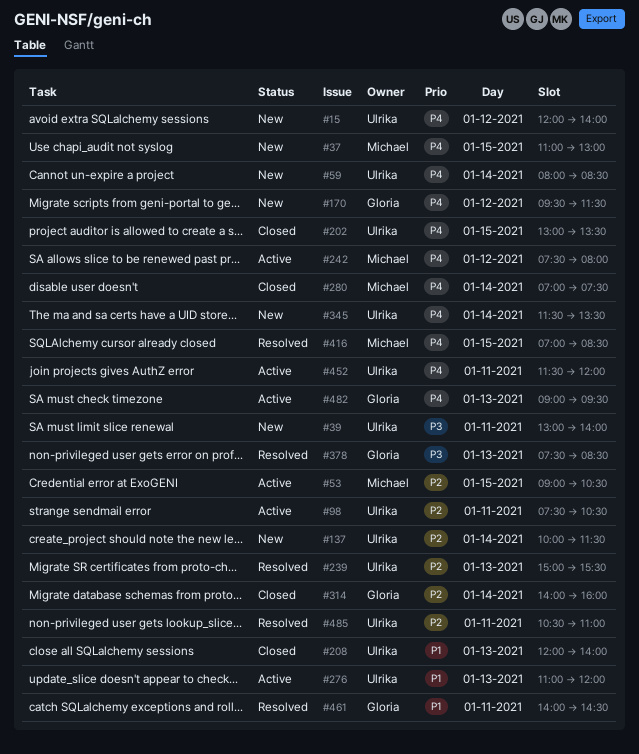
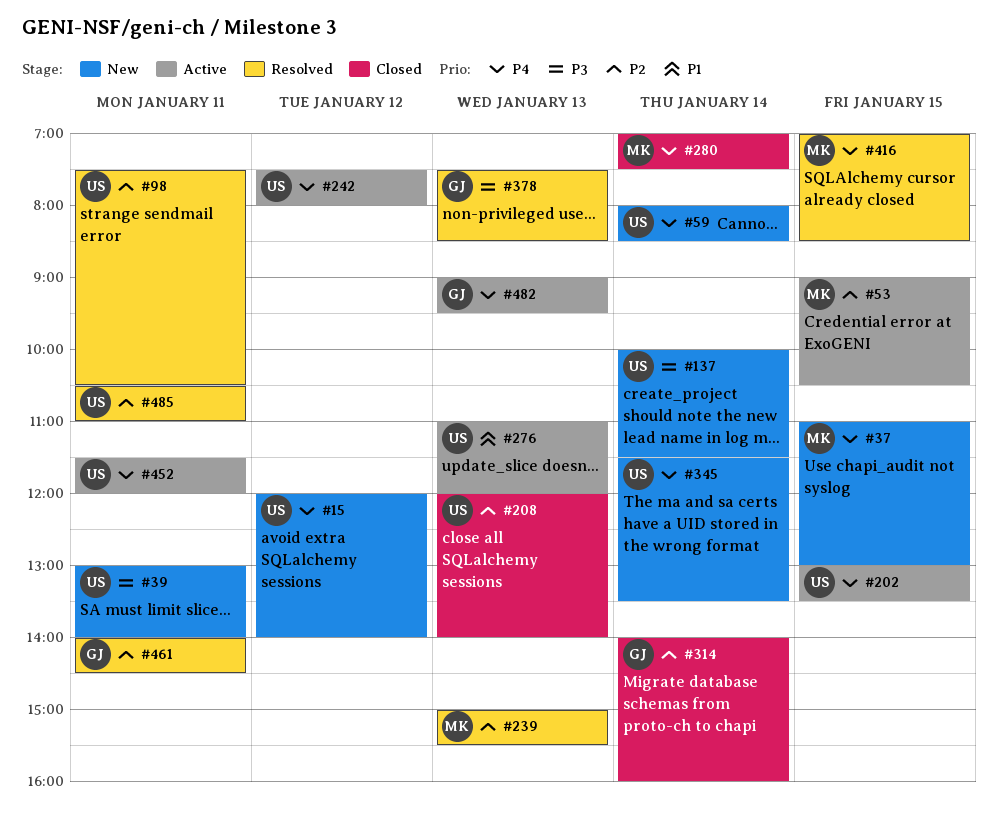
#98, status: Active -> Resolved
#137, priority: P2 -> P3
#170: present -> none
#202, status: Closed -> Active
#208, priority: P1 -> P2
#239, owner: Ulrika -> Michael
#242, owner: Michael -> Ulrika
#461, priority: P1 -> P2

